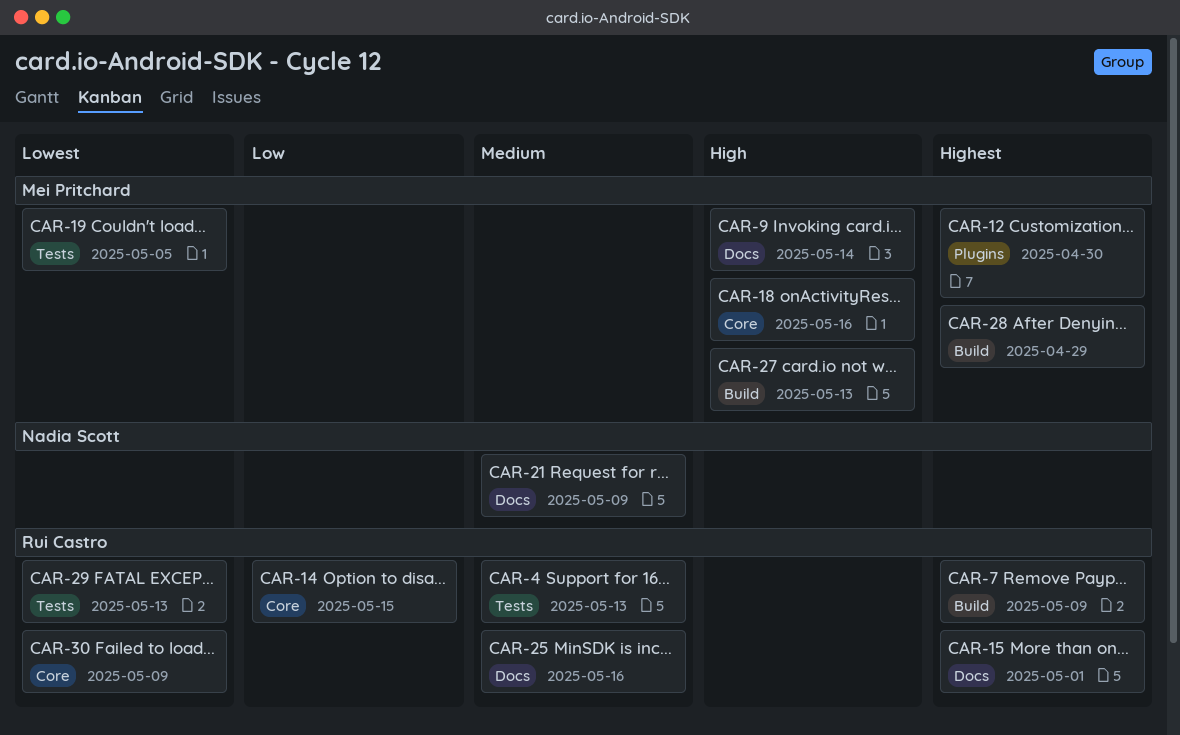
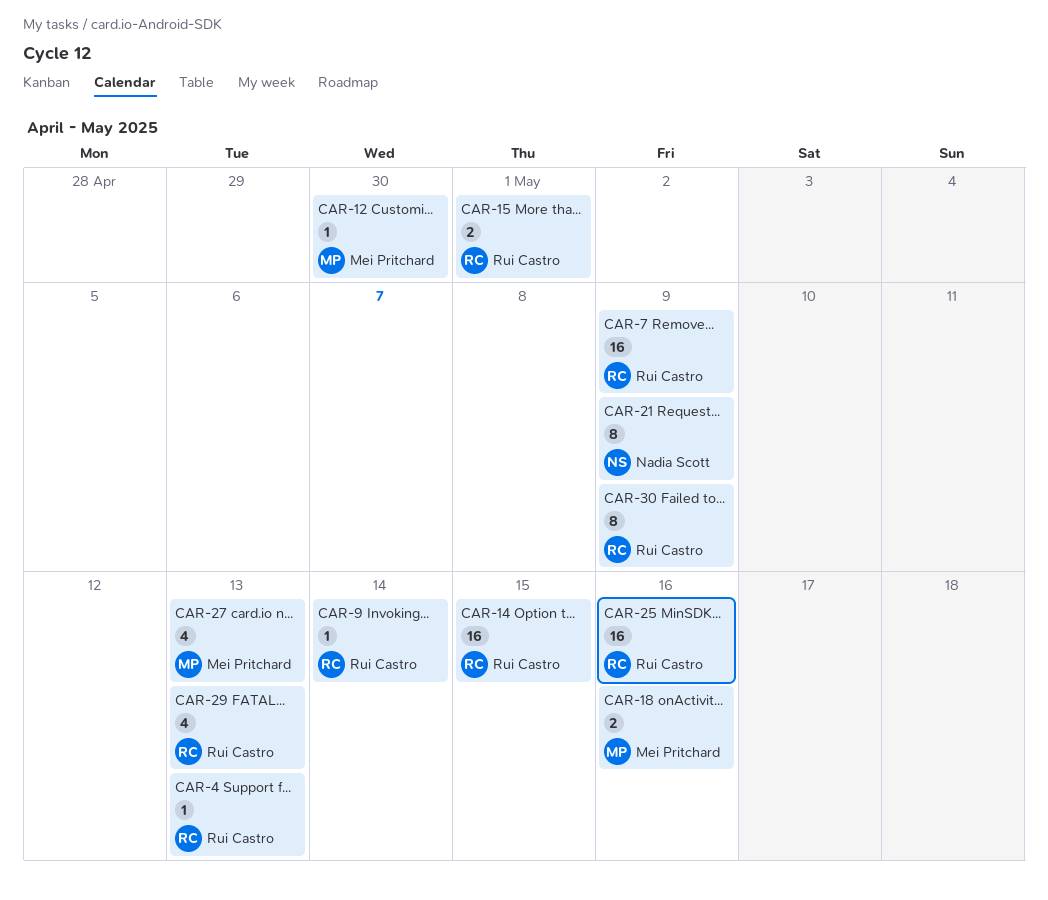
CAR-9, owner: Mei Pritchard -> Rui Castro
CAR-19: present -> none
CAR-28: present -> none

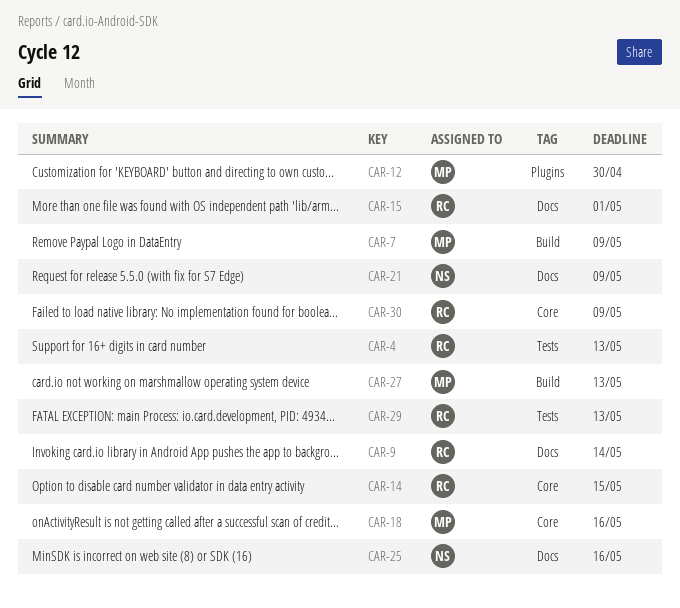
CAR-7, owner: Rui Castro -> Mei Pritchard
CAR-25, owner: Rui Castro -> Nadia Scott

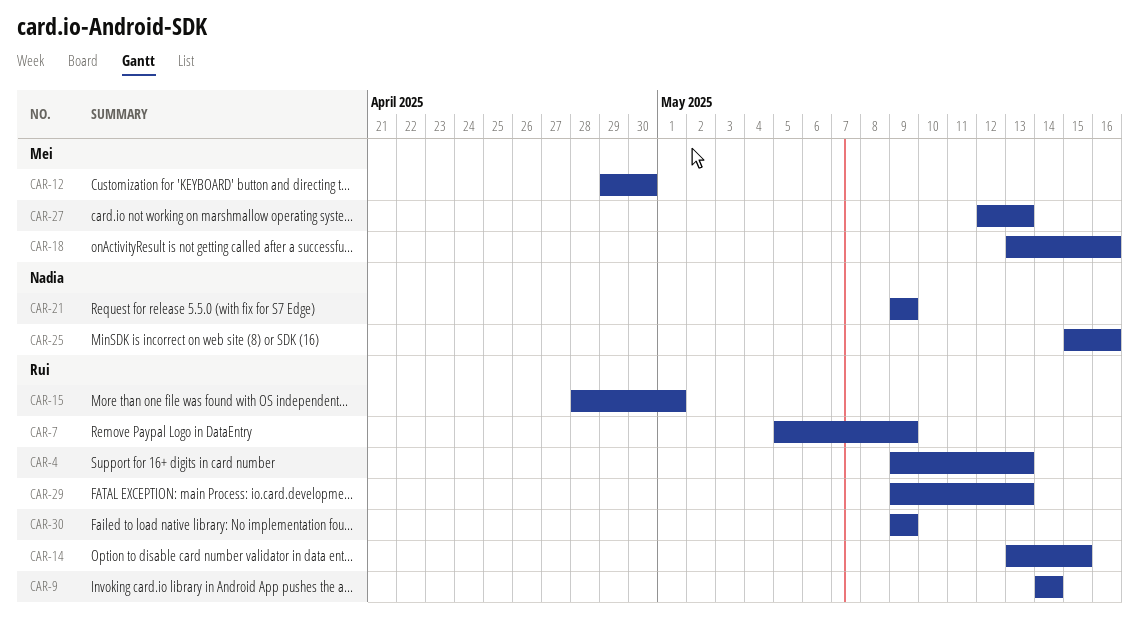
CAR-7, owner: Mei -> Rui

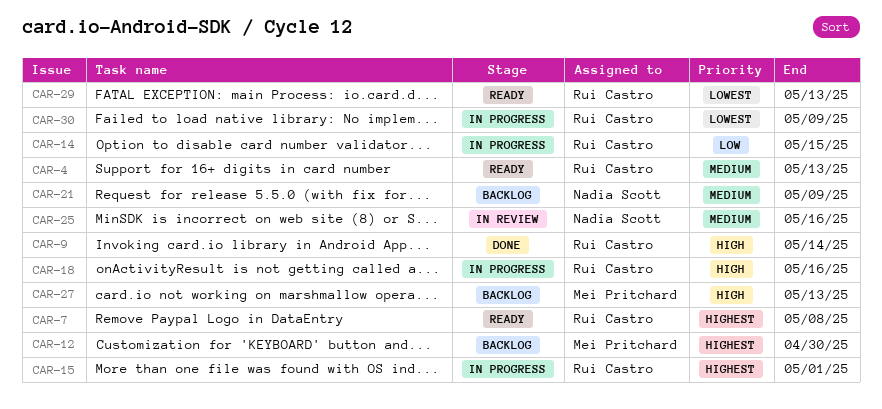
CAR-7, due: May 9 -> May 8
CAR-18, owner: Mei Pritchard -> Rui Castro

